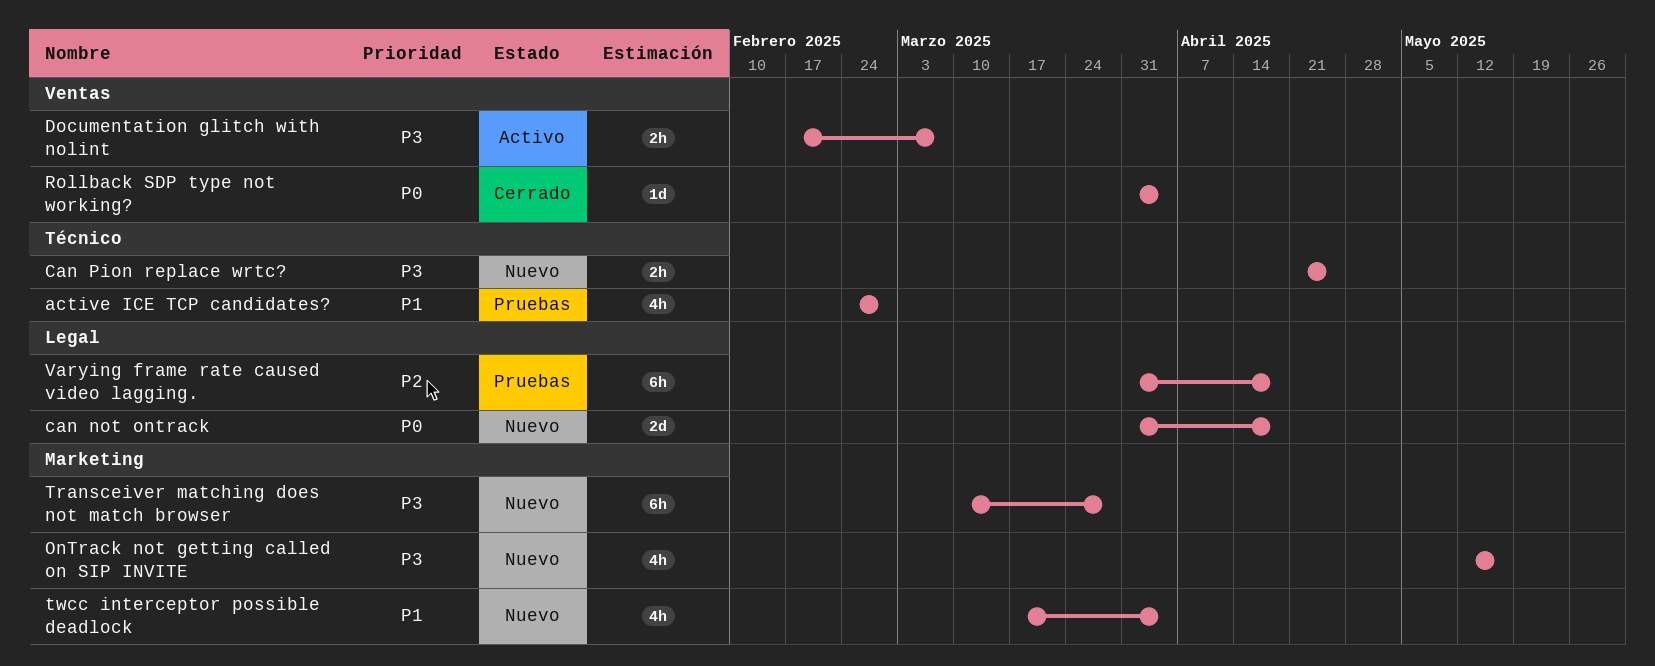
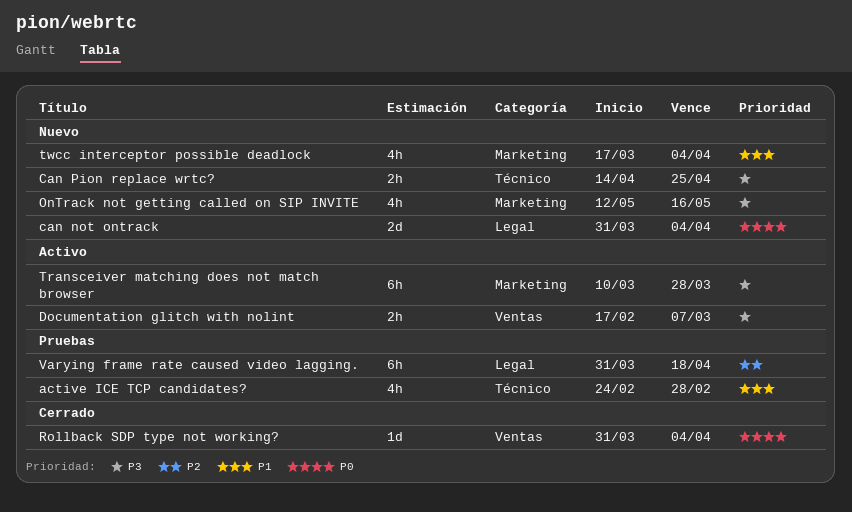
can not ontrack, due: Apr 18 -> Apr 4
Can Pion replace wrtc?, start: Apr 21 -> Apr 14
Transceiver matching does not match browser, status: Nuevo -> Activo

